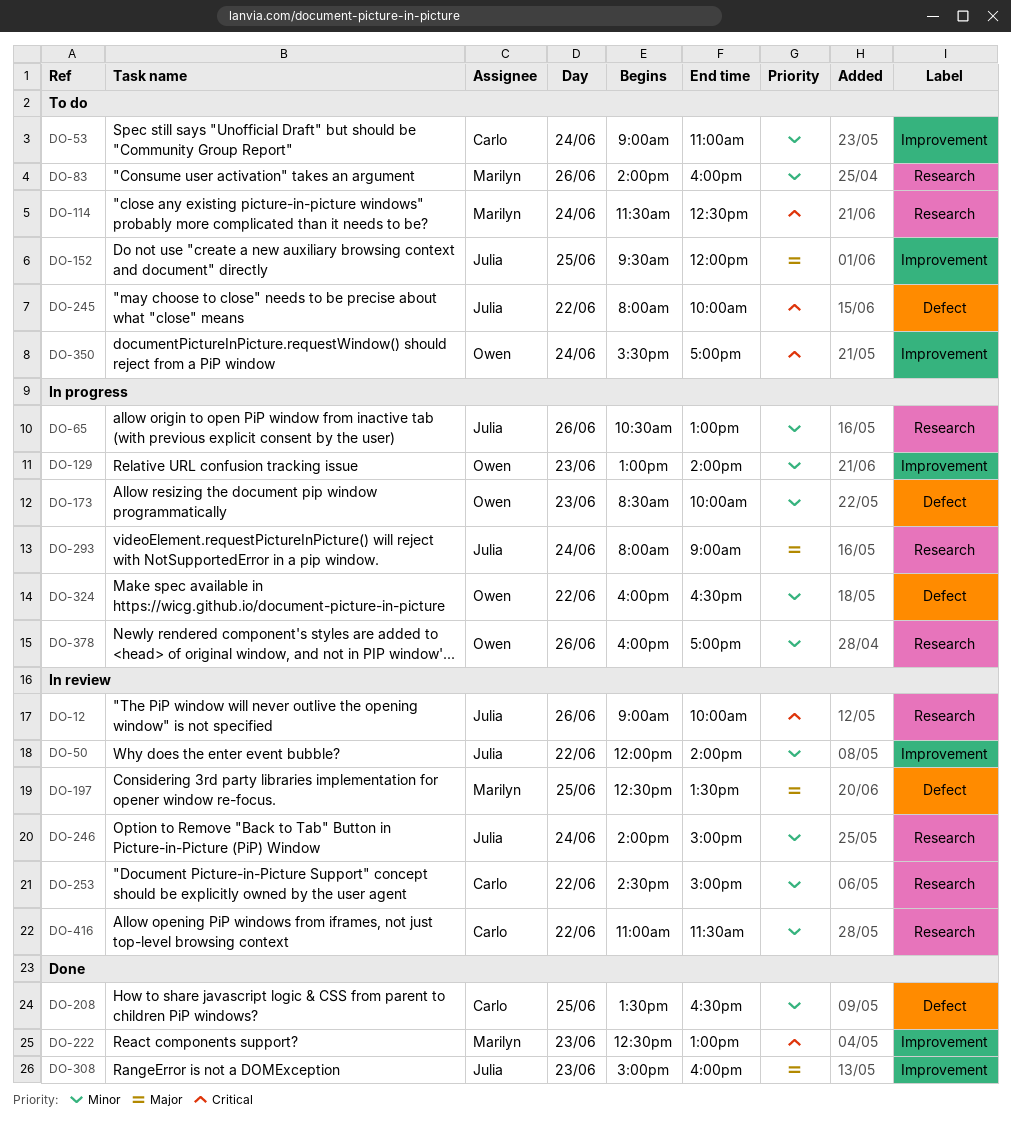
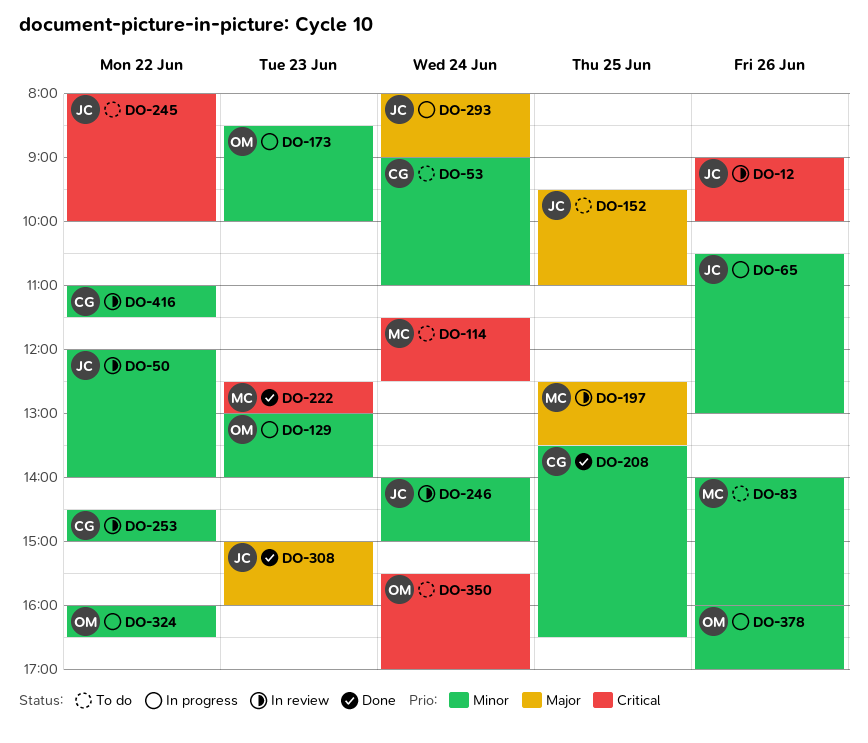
DO-152, ends: 12:00 -> 11:00

